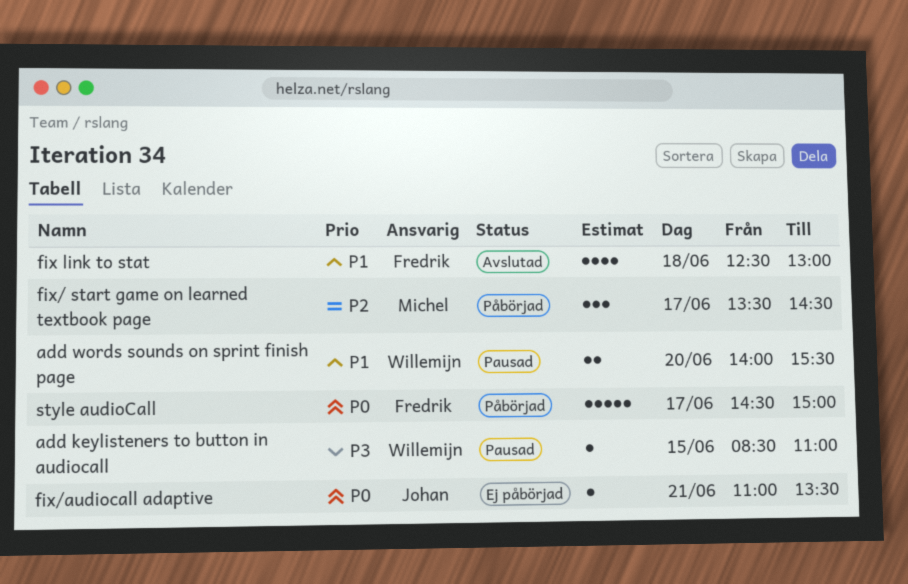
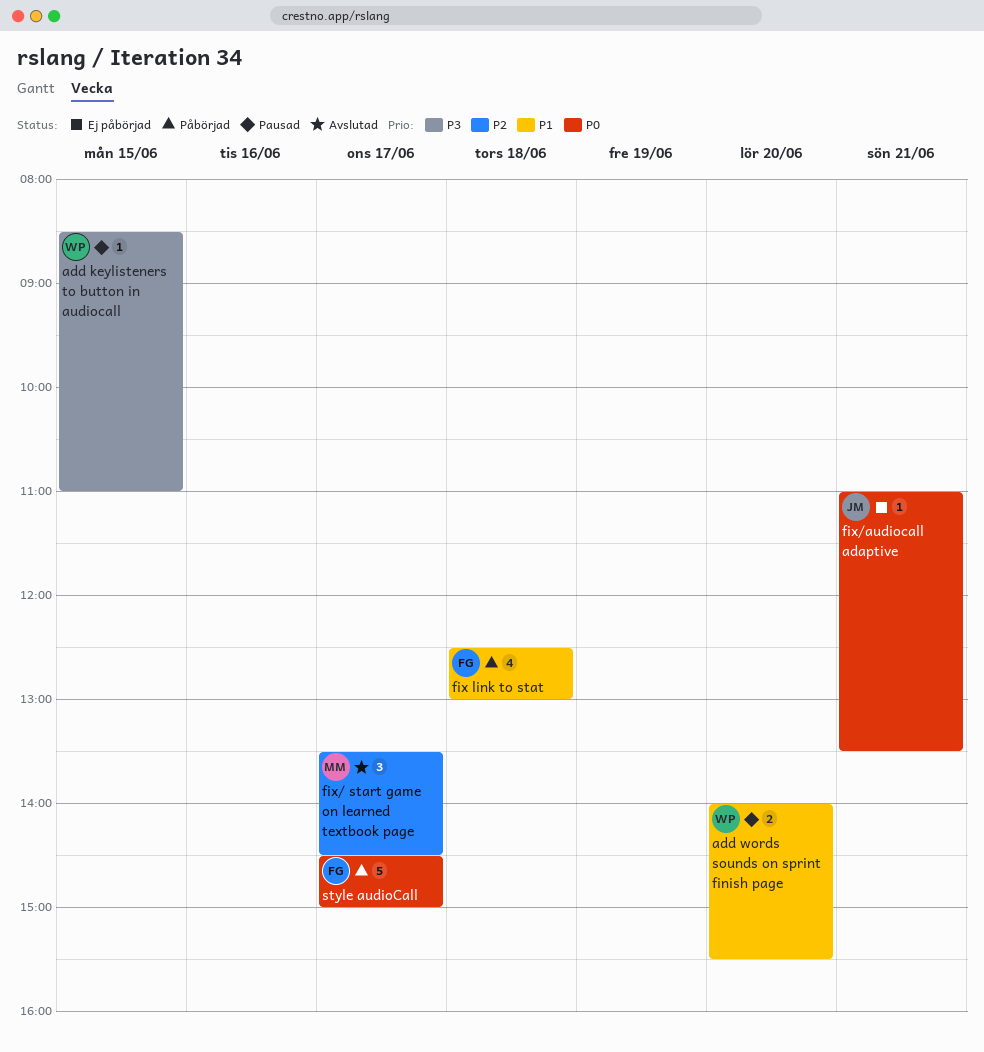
fix link to stat, status: Avslutad -> Påbörjad
fix/ start game on learned textbook page, status: Påbörjad -> Avslutad

